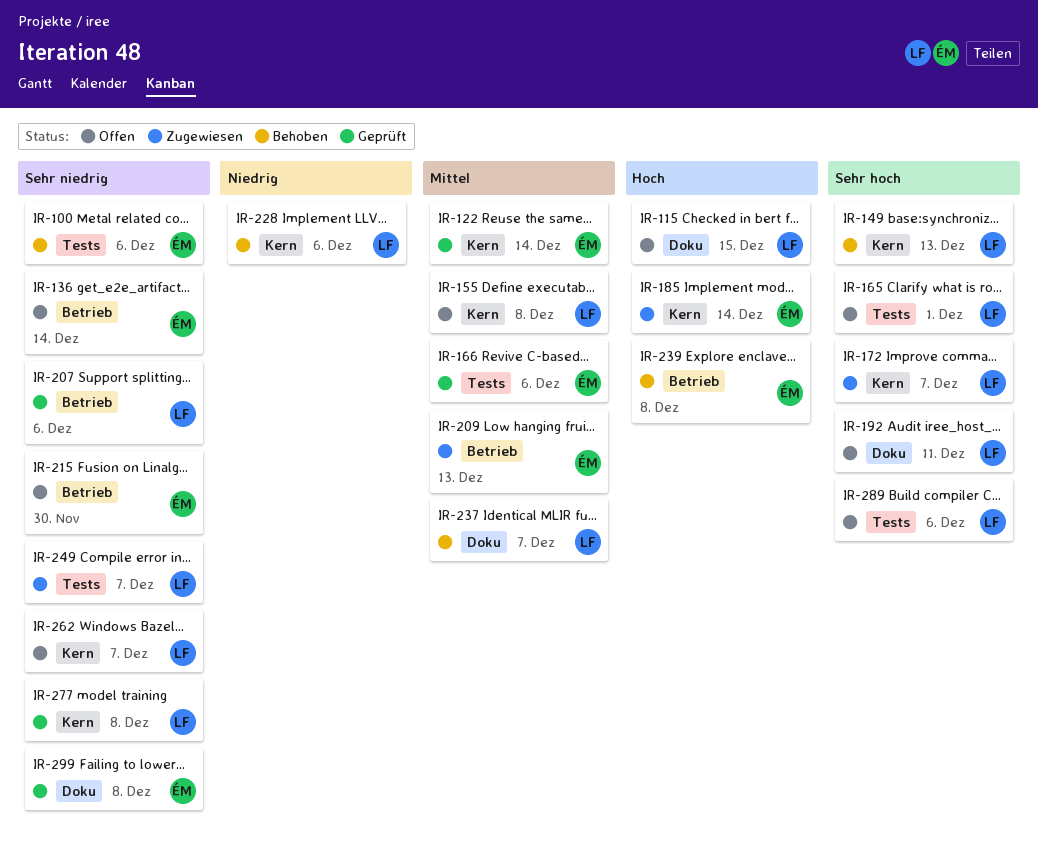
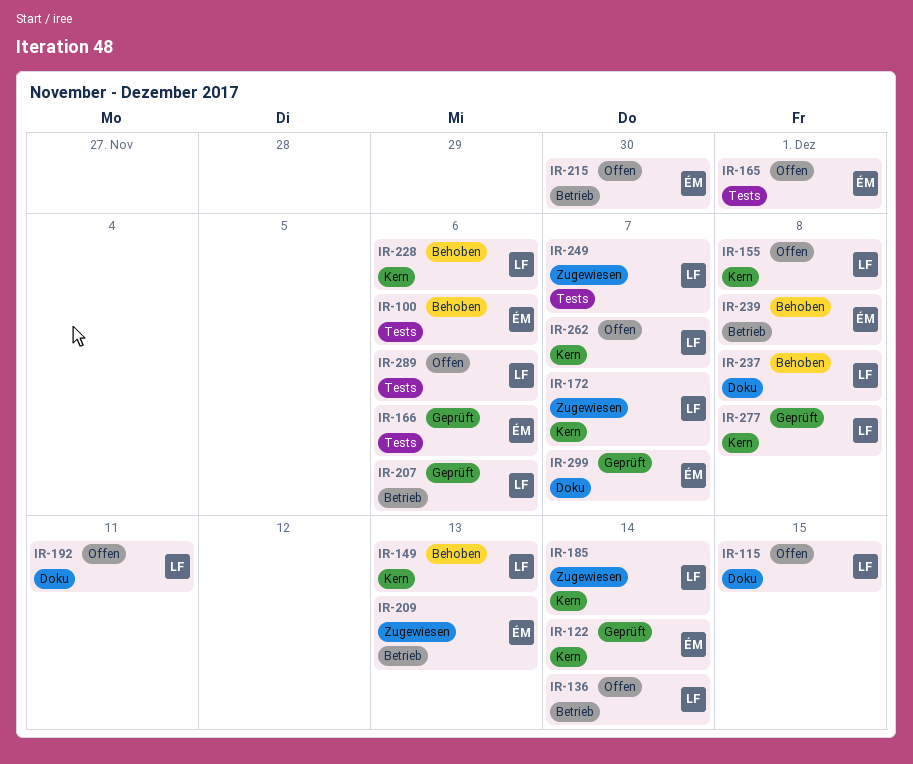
IR-136, owner: ÉM -> LF
IR-165, owner: LF -> ÉM
IR-185, owner: ÉM -> LF
IR-237, due: Dec 7 -> Dec 8
IR-299, due: Dec 8 -> Dec 7

